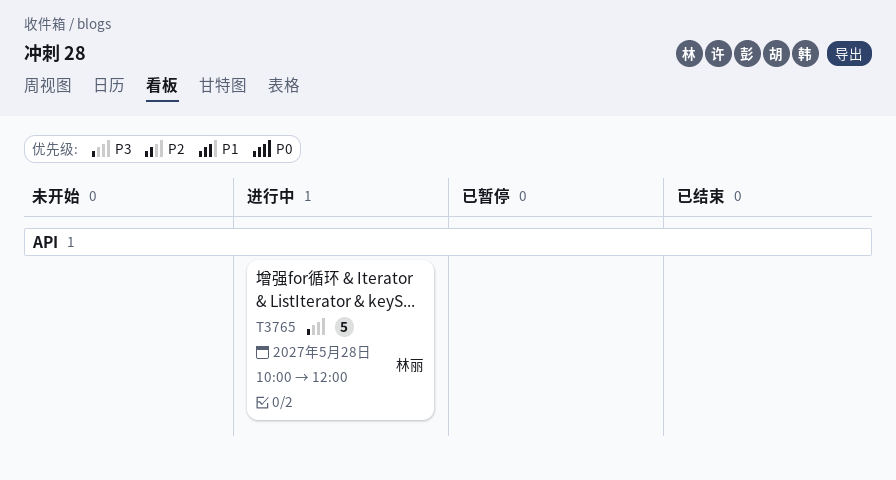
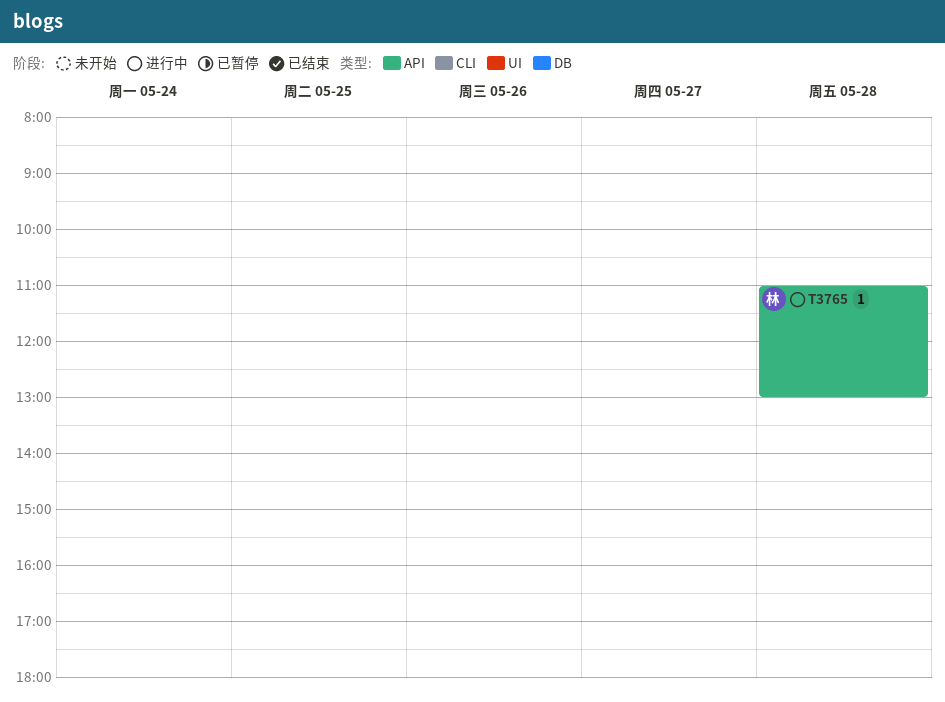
T3765, estimate: 5 -> 1
T3765, begins: 10:00 -> 11:00
T3765, ends: 12:00 -> 13:00

